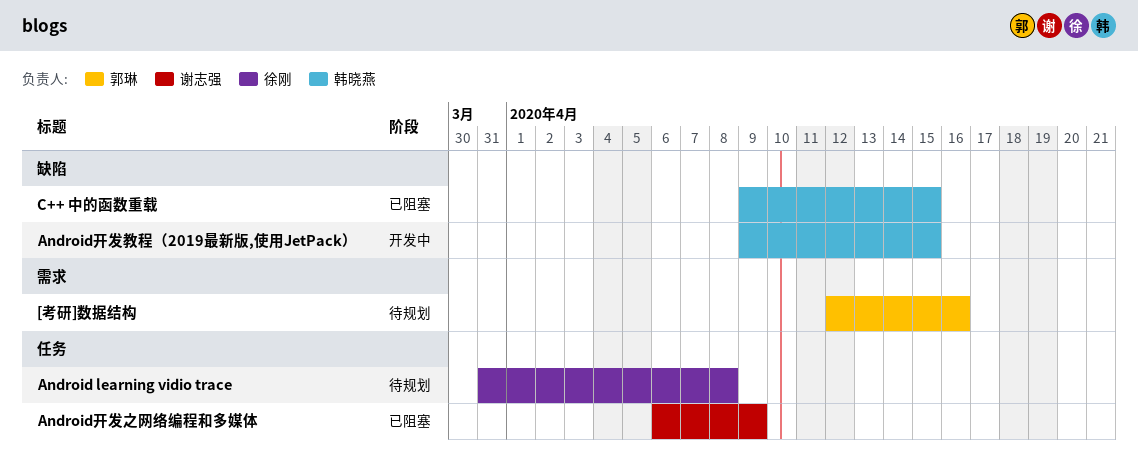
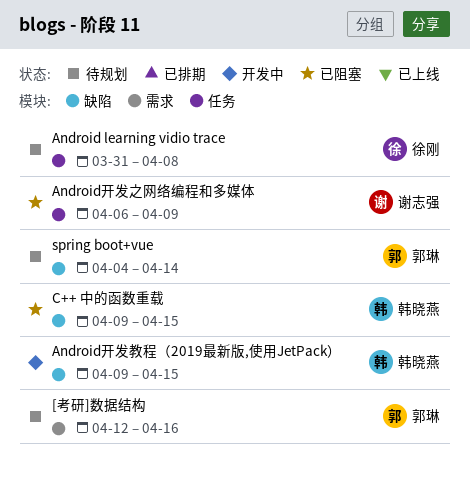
spring boot+vue: none -> present

